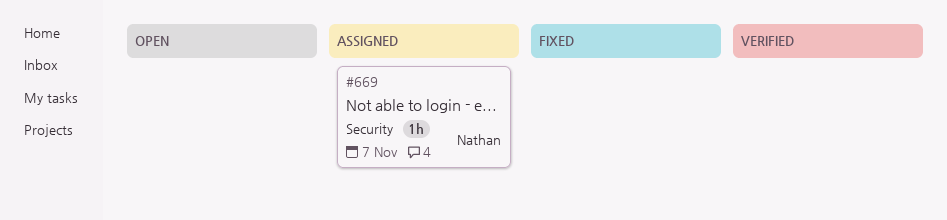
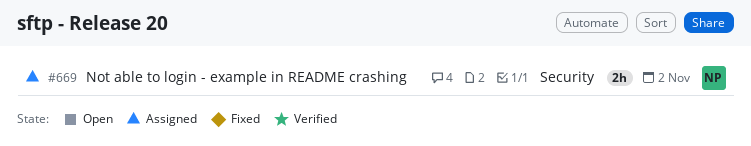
#669, estimate: 1h -> 2h
#669, due: Nov 7 -> Nov 2

